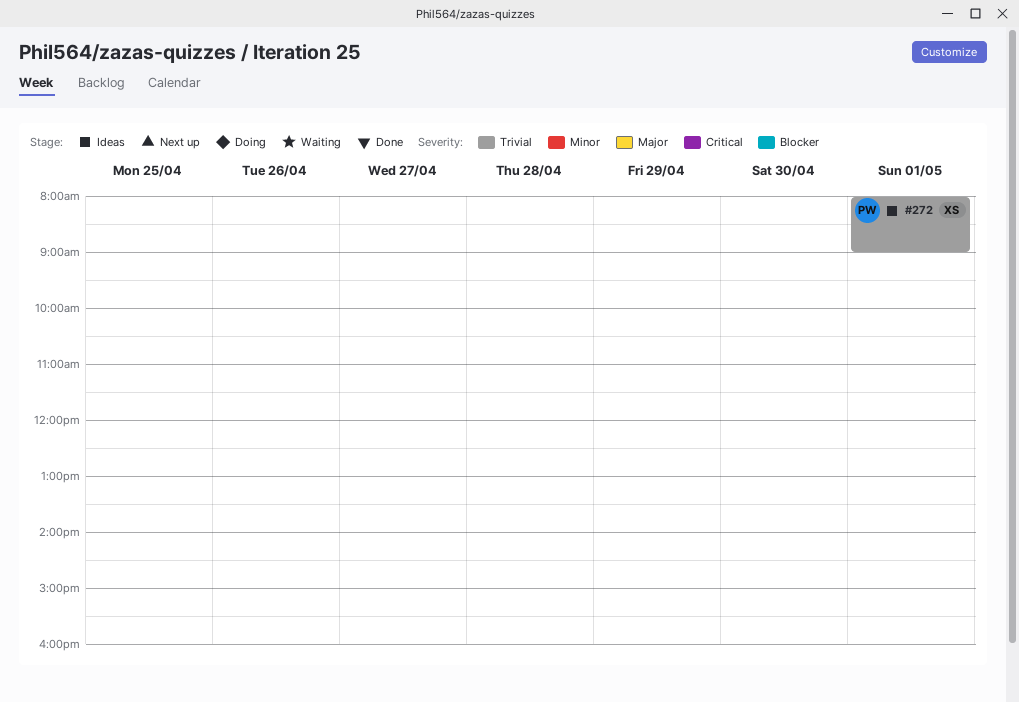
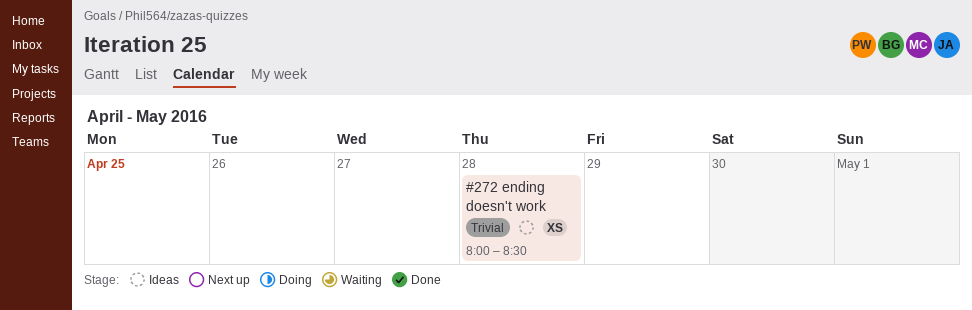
#272, day: May 1 -> Apr 28
#272, ends: 09:00 -> 08:30

